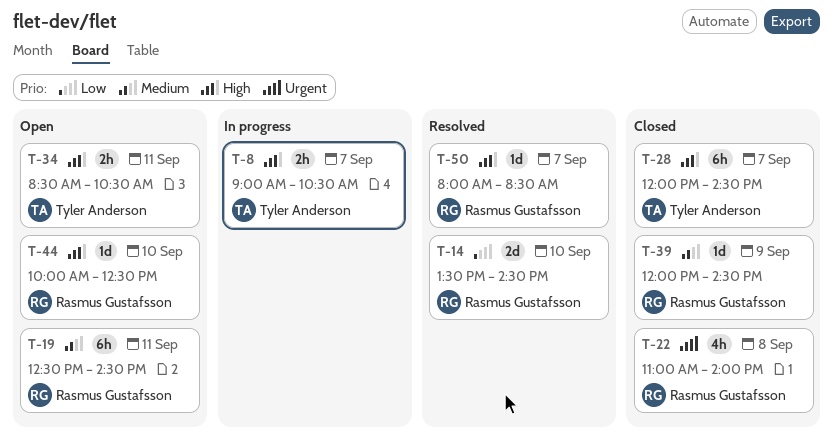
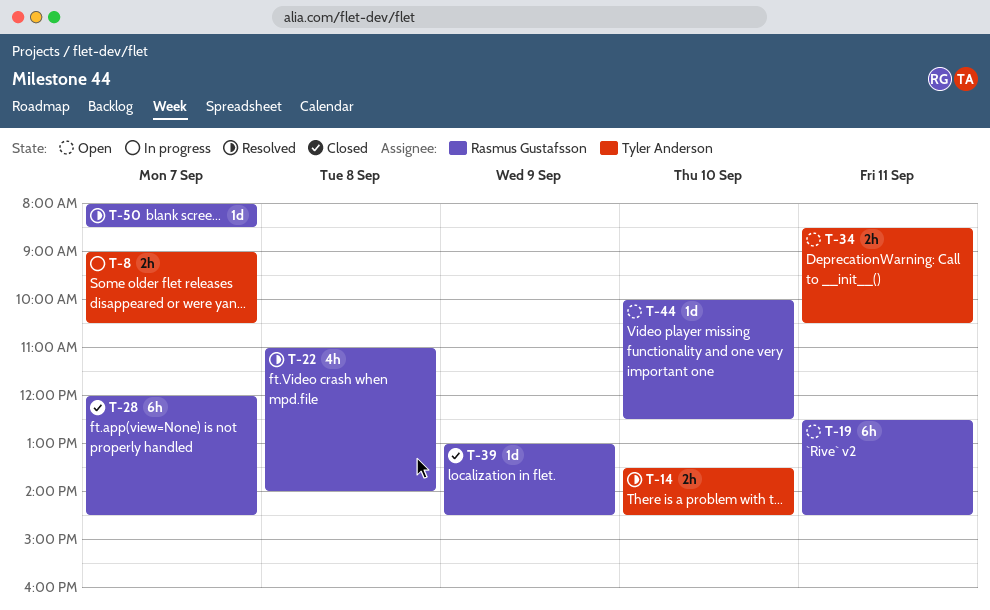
T-14, owner: Rasmus Gustafsson -> Tyler Anderson
T-14, estimate: 2d -> 2h
T-22, status: Closed -> Resolved
T-28, owner: Tyler Anderson -> Rasmus Gustafsson
T-39, begins: 12:00 -> 13:00

